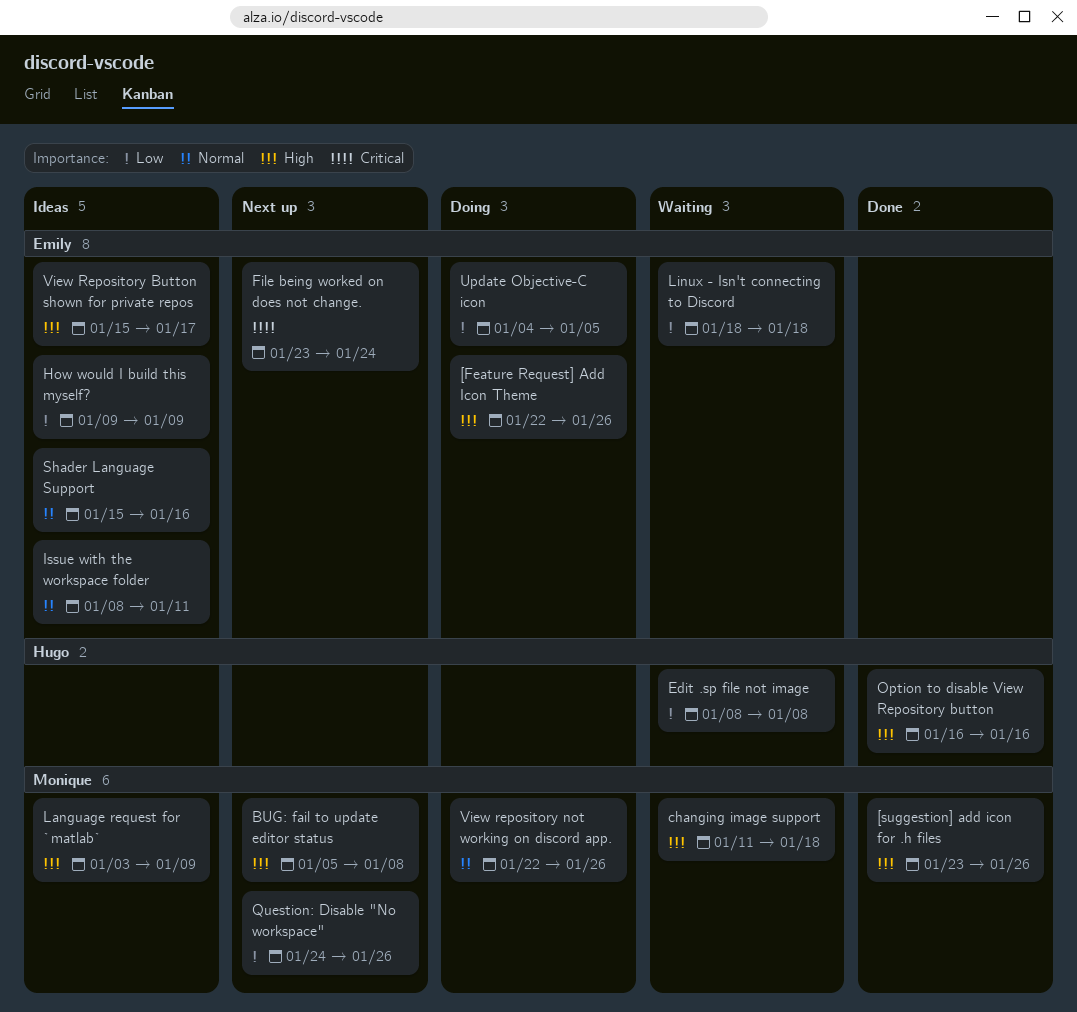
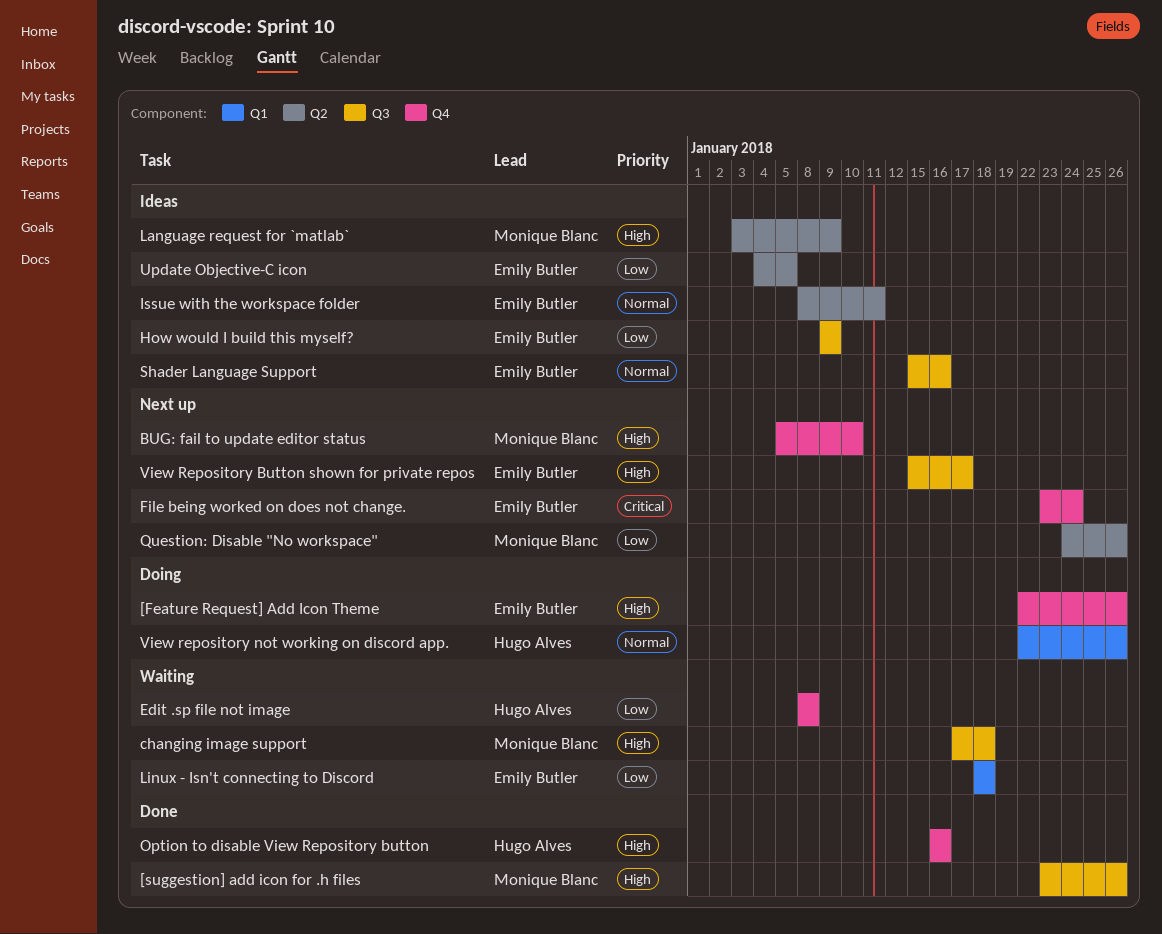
BUG: fail to update editor status, due: Jan 8 -> Jan 10
changing image support, start: Jan 11 -> Jan 17
Update Objective-C icon, status: Doing -> Ideas
View Repository Button shown for private repos, status: Ideas -> Next up
View repository not working on discord app., owner: Monique Blanc -> Hugo Alves

